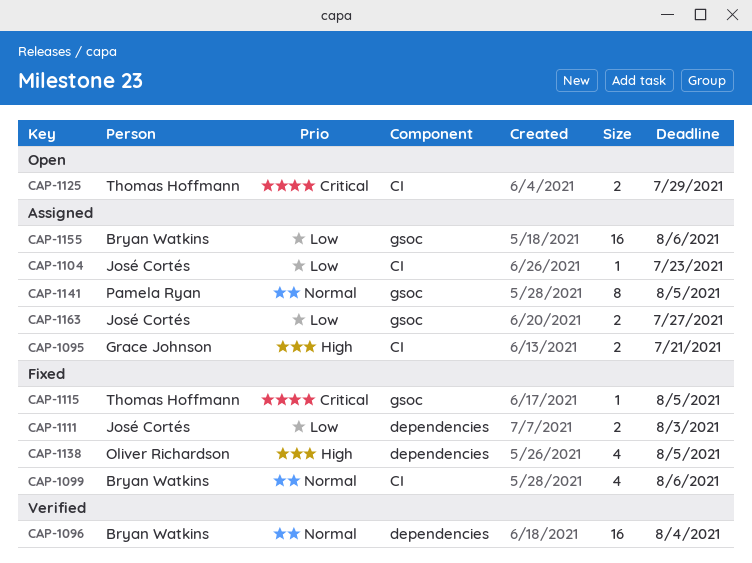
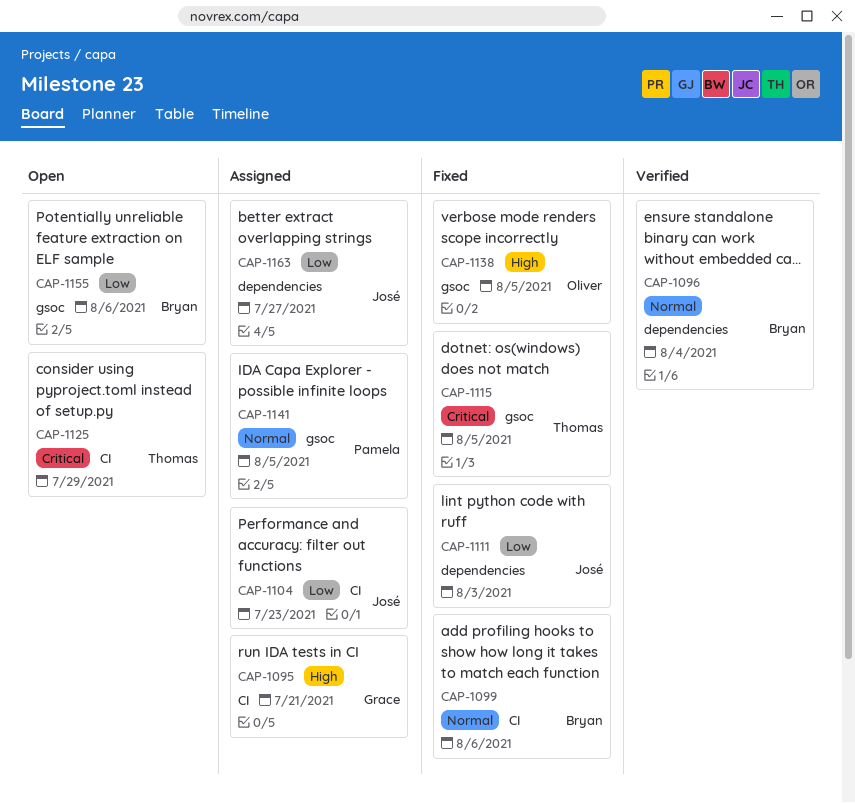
CAP-1138, label: dependencies -> gsoc
CAP-1155, status: Assigned -> Open
CAP-1163, label: gsoc -> dependencies

